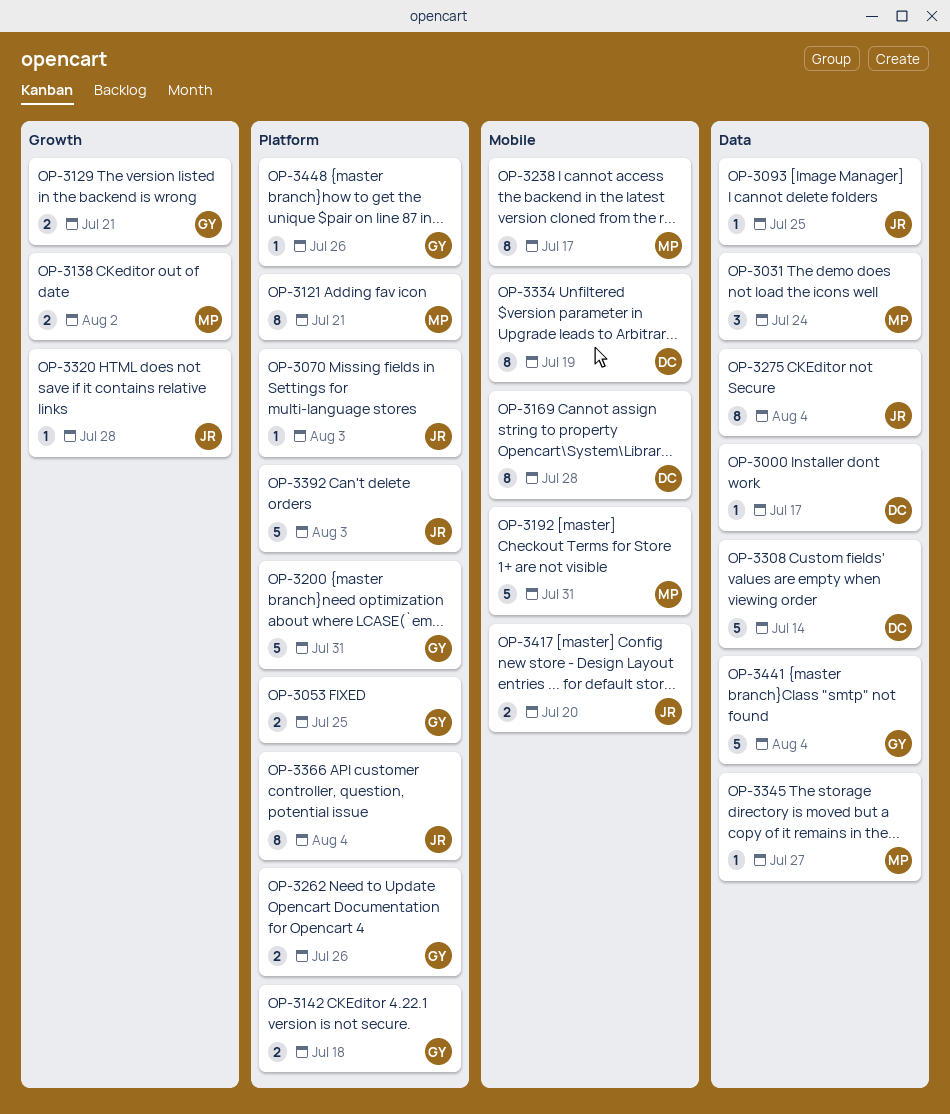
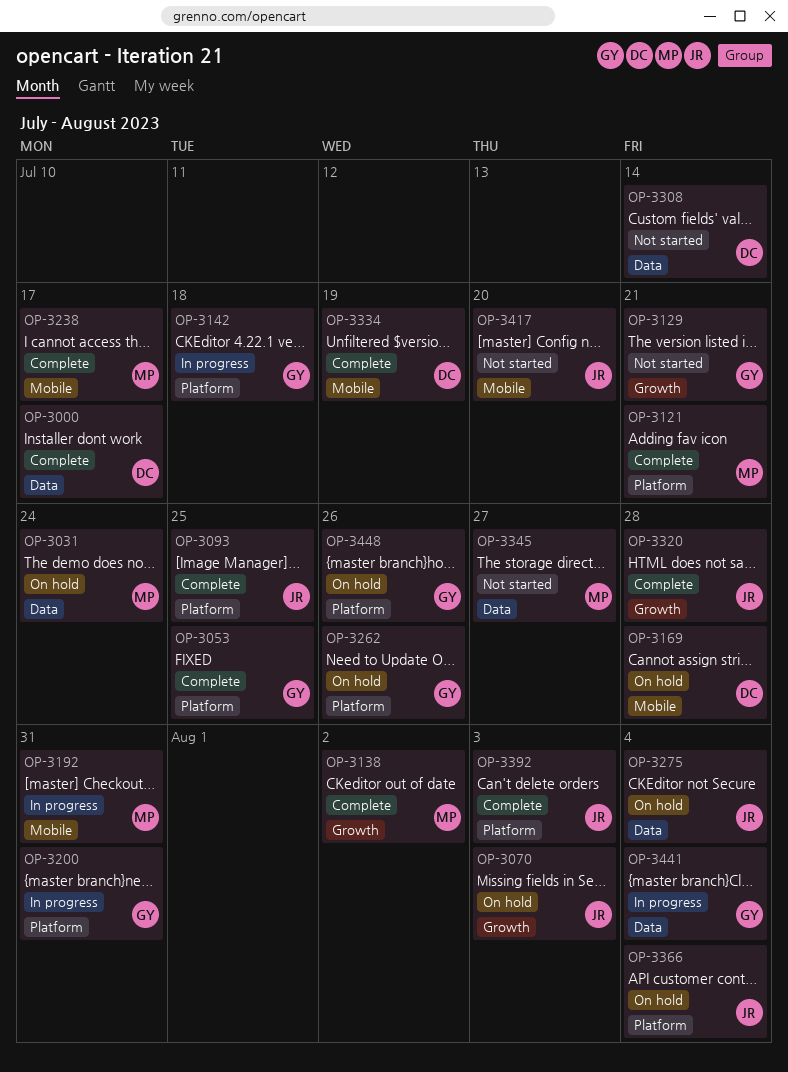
OP-3070, label: Platform -> Growth
OP-3093, label: Data -> Platform

